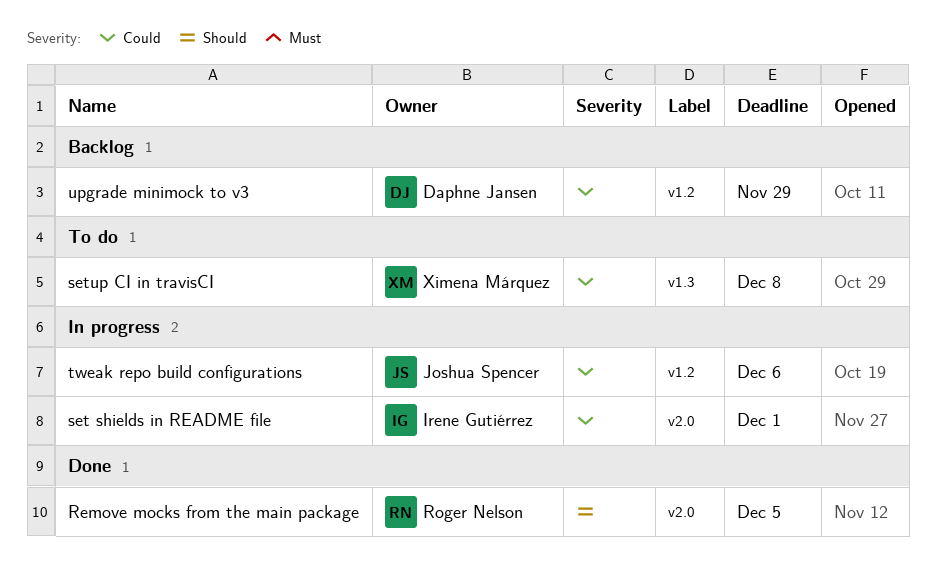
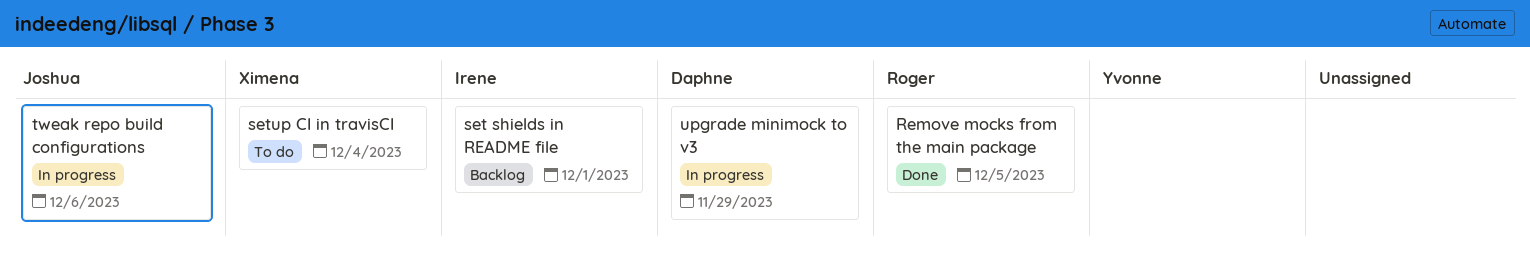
set shields in README file, status: In progress -> Backlog
setup CI in travisCI, due: Dec 8 -> Dec 4
upgrade minimock to v3, status: Backlog -> In progress

